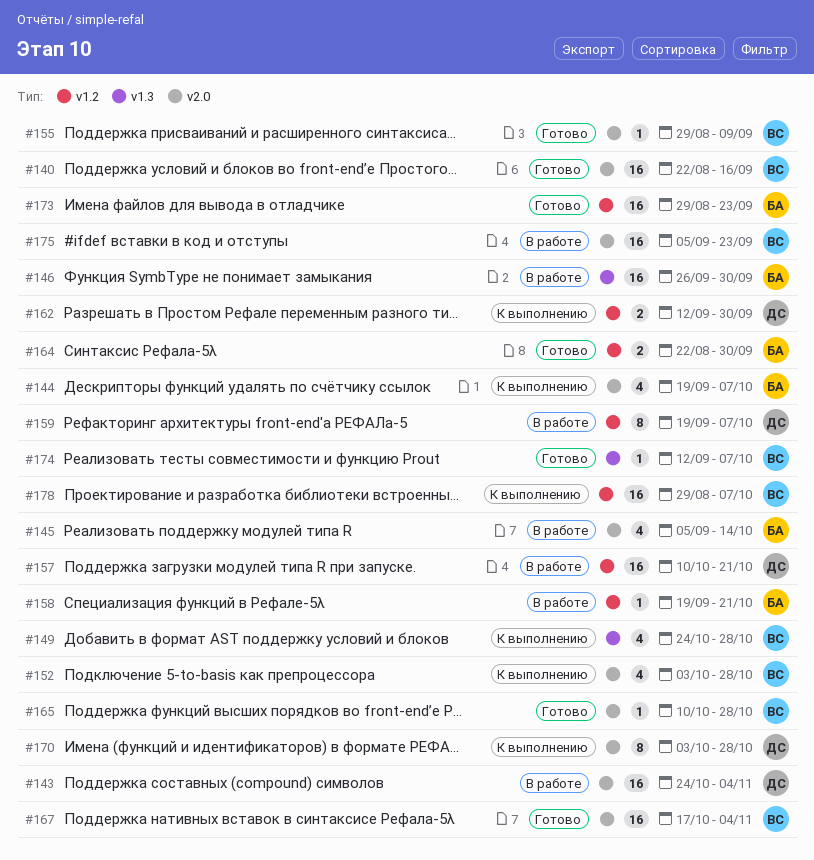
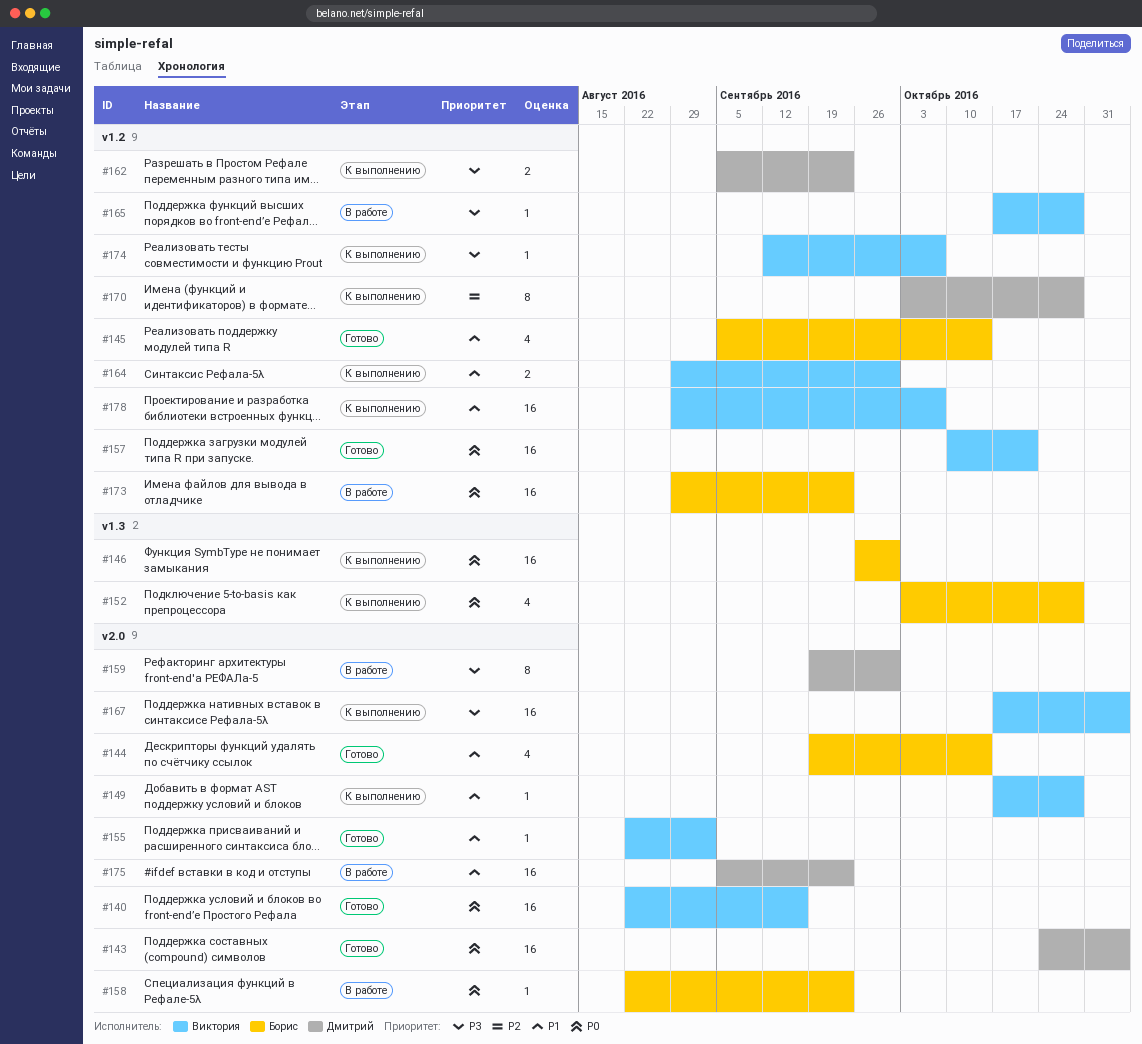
#143, status: В работе -> Готово
#144, status: К выполнению -> Готово
#144, due: Oct 7 -> Oct 14
#145, status: В работе -> Готово
#145, label: v2.0 -> v1.2
#146, status: В работе -> К выполнению
#149, label: v1.3 -> v2.0
#149, estimate: 4 -> 1
#149, start: Oct 24 -> Oct 17
#152, owner: Виктория -> Борис
#152, label: v2.0 -> v1.3
#155, start: Aug 29 -> Aug 22
#155, due: Sep 9 -> Sep 2
#157, status: В работе -> Готово
#157, owner: Дмитрий -> Виктория
#158, label: v1.2 -> v2.0
#158, start: Sep 19 -> Aug 22
#158, due: Oct 21 -> Sep 23
#159, label: v1.2 -> v2.0
#159, due: Oct 7 -> Sep 30
#162, start: Sep 12 -> Sep 5
#162, due: Sep 30 -> Sep 23
#164, status: Готово -> К выполнению
#164, owner: Борис -> Виктория
#164, start: Aug 22 -> Aug 29
#165, status: Готово -> В работе
#165, label: v2.0 -> v1.2
#165, start: Oct 10 -> Oct 17
#167, status: Готово -> К выполнению
#170, label: v2.0 -> v1.2
#173, status: Готово -> В работе
#174, status: Готово -> К выполнению
#174, label: v1.3 -> v1.2
#175, owner: Виктория -> Дмитрий

